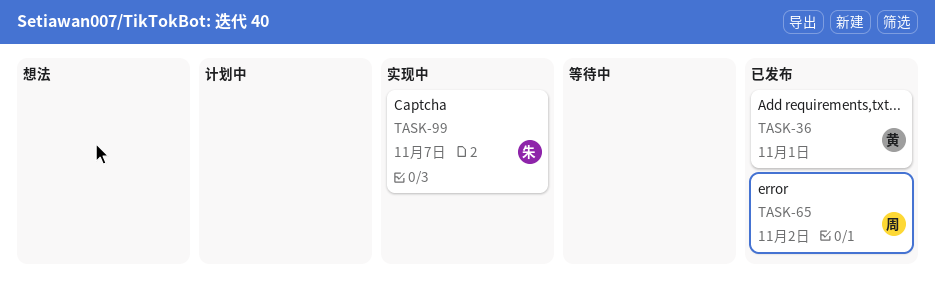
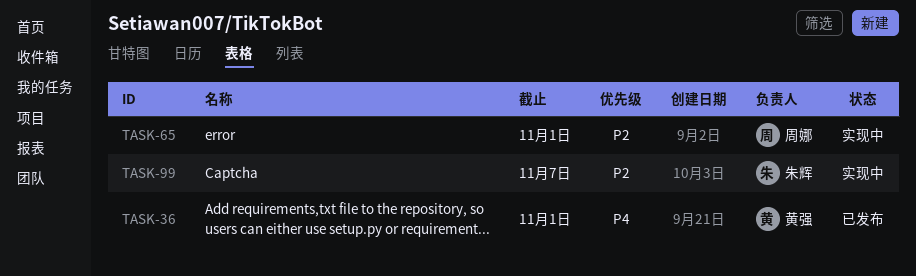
TASK-65, status: 已发布 -> 实现中
TASK-65, due: Nov 2 -> Nov 1

